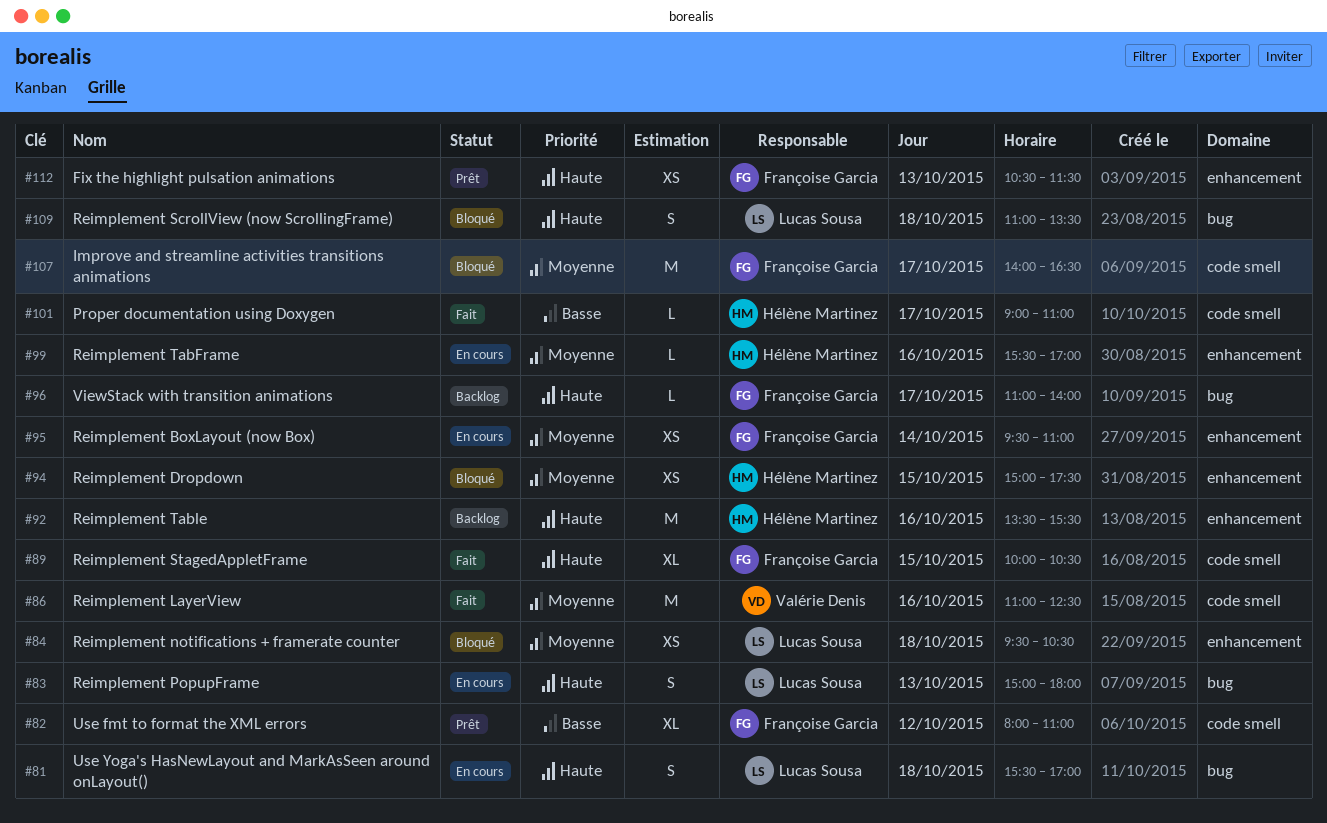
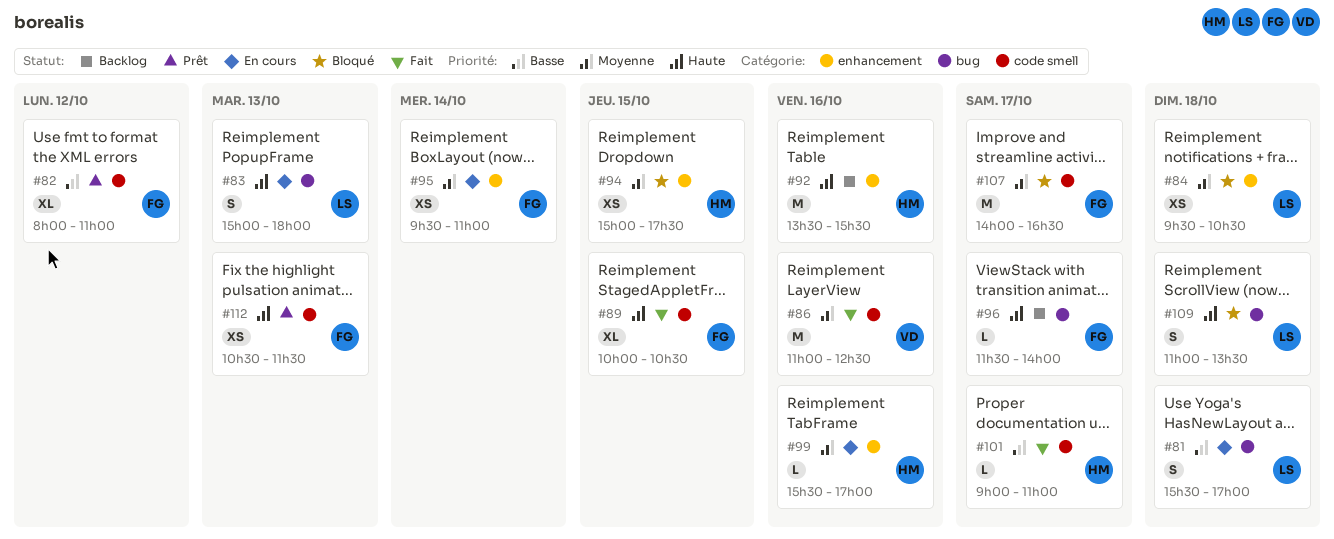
#81, priority: Haute -> Basse
#96, begins: 11:00 -> 11:30
#112, label: enhancement -> code smell

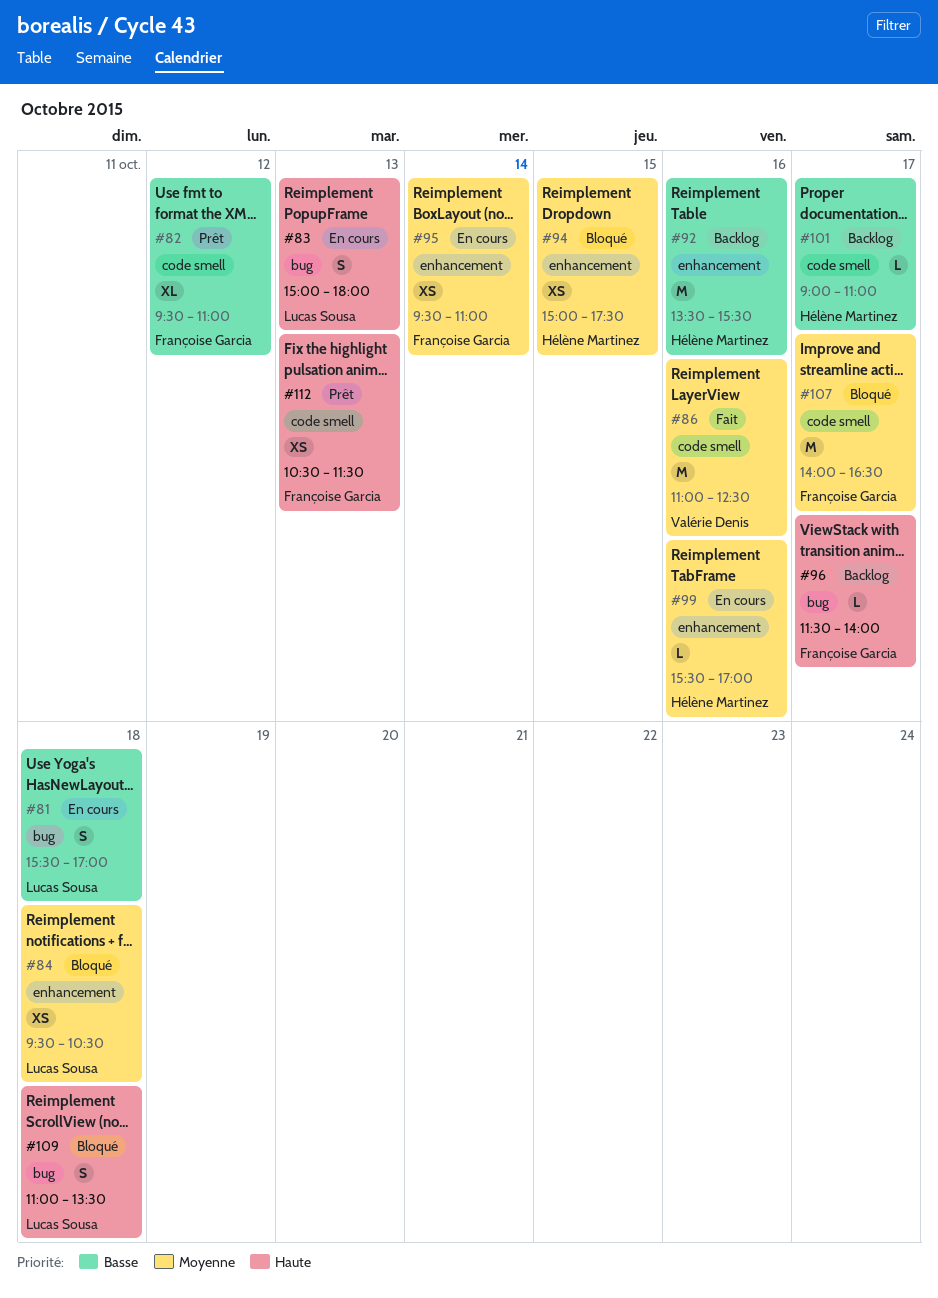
#82, begins: 08:00 -> 09:30
#89: present -> none
#92, priority: Haute -> Basse
#101, status: Fait -> Backlog

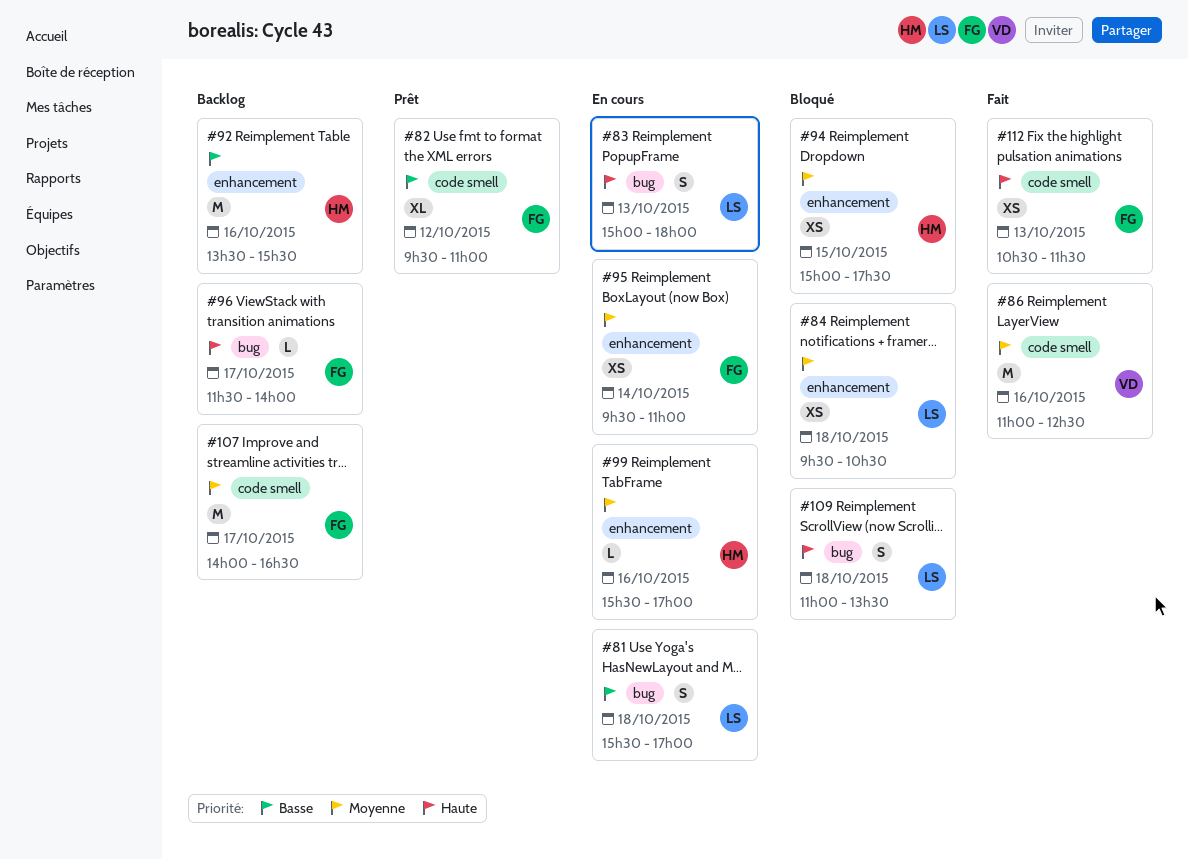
#101: present -> none
#107, status: Bloqué -> Backlog
#112, status: Prêt -> Fait

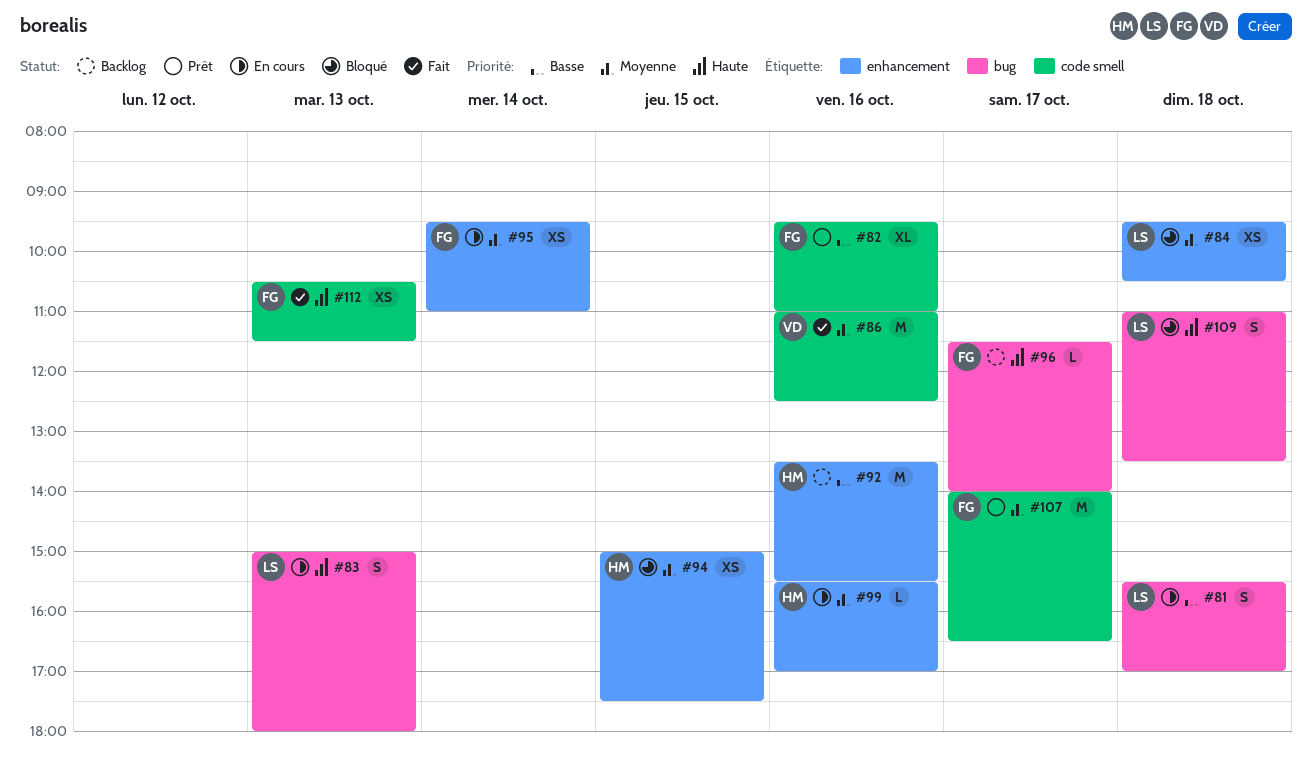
#82, day: Oct 12 -> Oct 16
#107, status: Backlog -> Prêt

